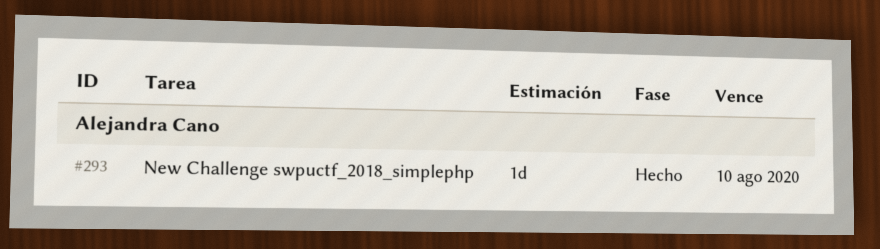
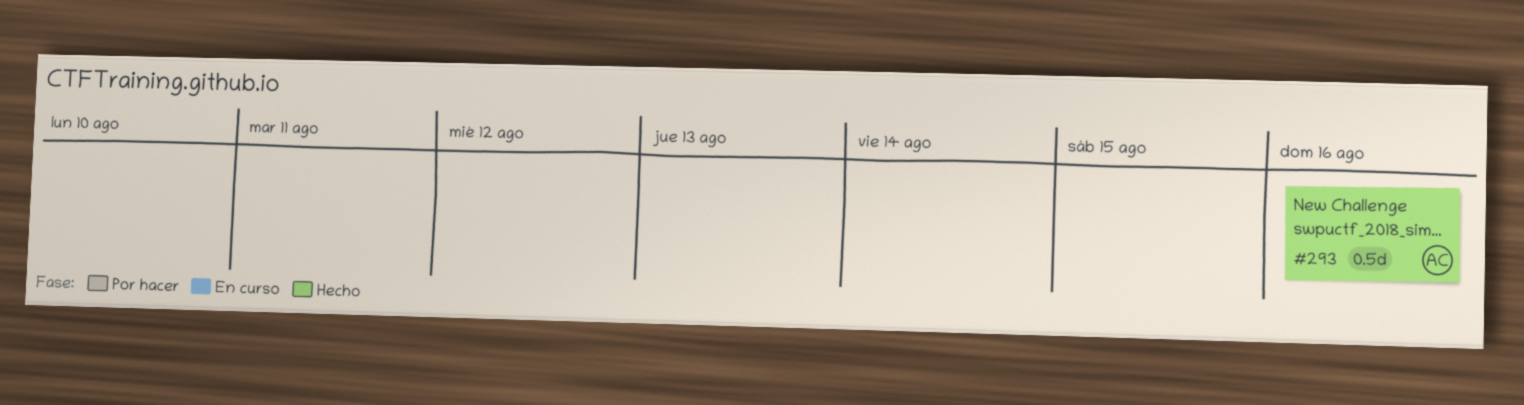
#293, estimate: 1d -> 0.5d
#293, due: Aug 10 -> Aug 16

